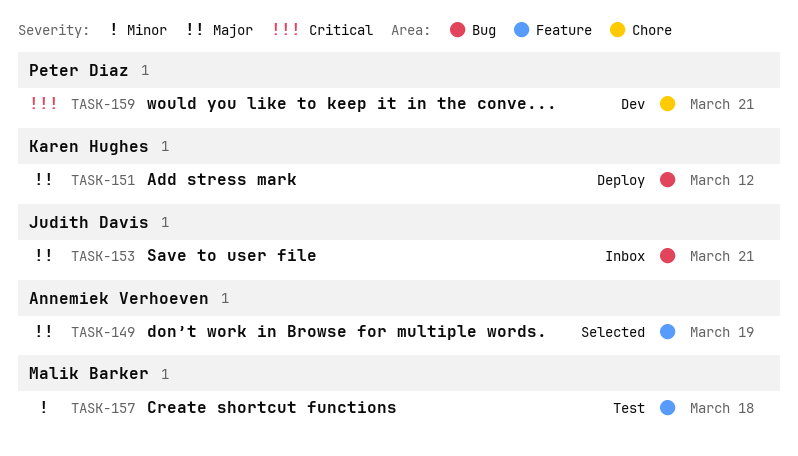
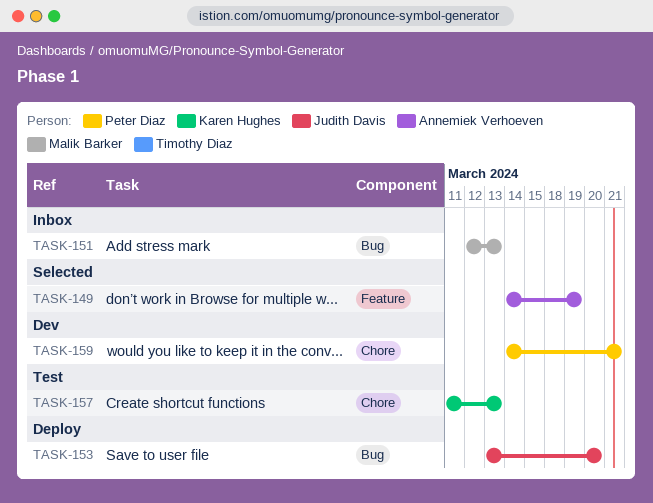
TASK-151, status: Deploy -> Inbox
TASK-151, owner: Karen Hughes -> Malik Barker
TASK-151, due: Mar 12 -> Mar 13
TASK-153, status: Inbox -> Deploy
TASK-153, due: Mar 21 -> Mar 20
TASK-157, owner: Malik Barker -> Karen Hughes
TASK-157, label: Feature -> Chore
TASK-157, due: Mar 18 -> Mar 13

